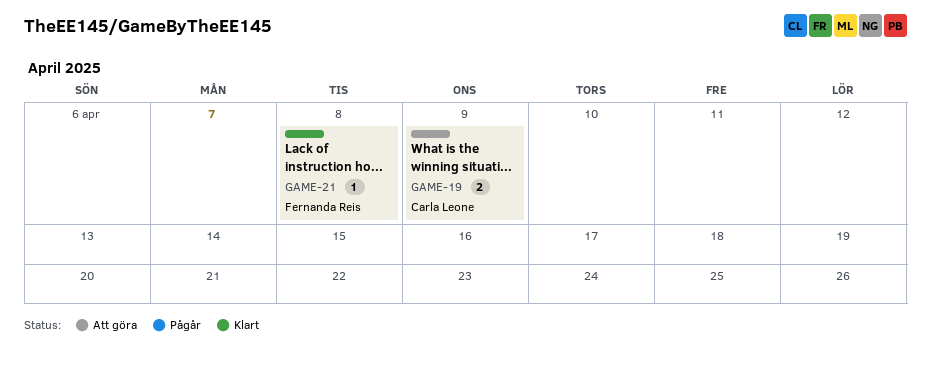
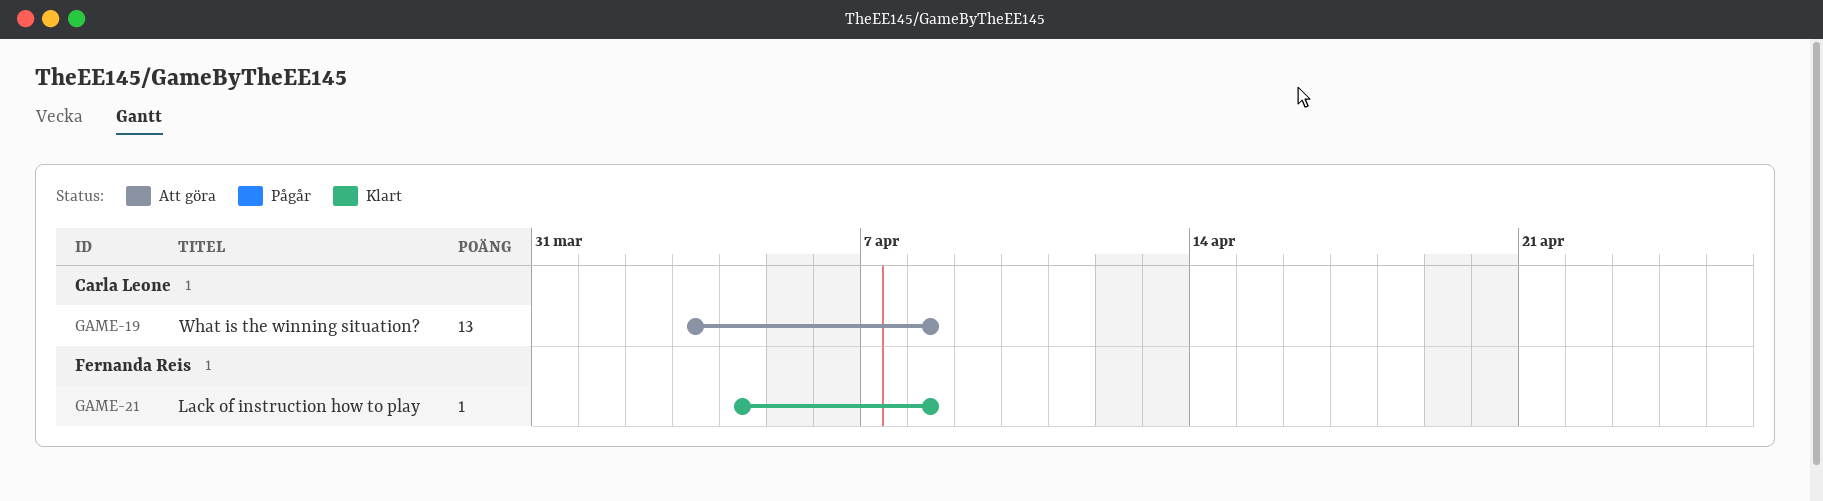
GAME-19, estimate: 2 -> 13
GAME-19, due: Apr 9 -> Apr 8

